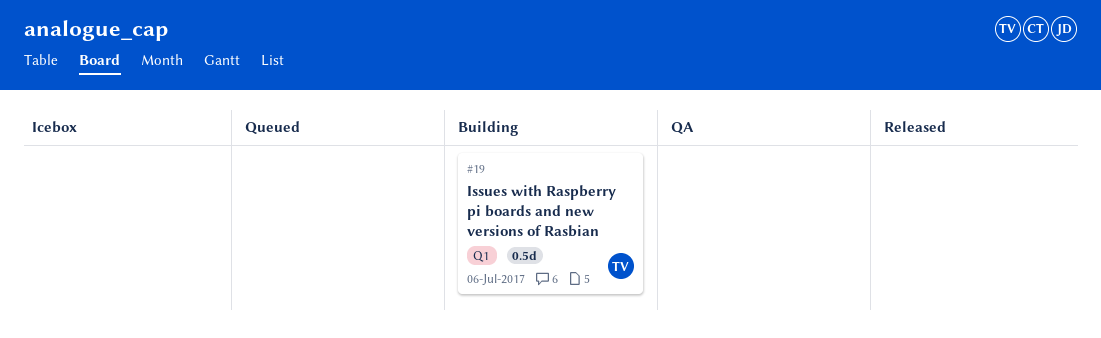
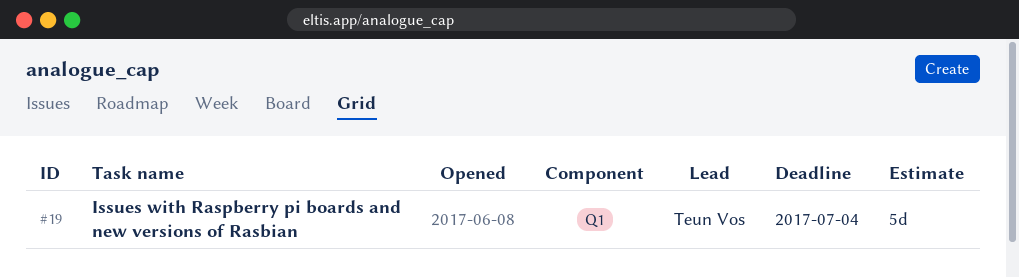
#19, estimate: 0.5d -> 5d
#19, due: Jul 6 -> Jul 4

